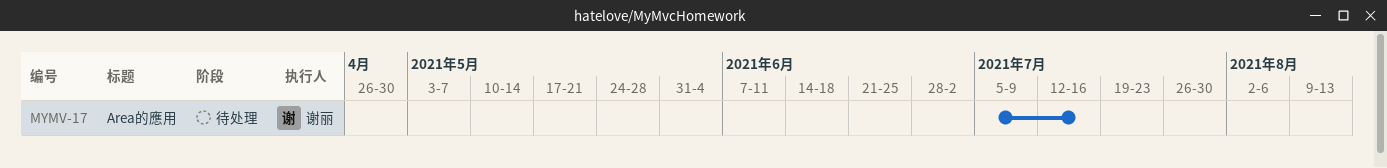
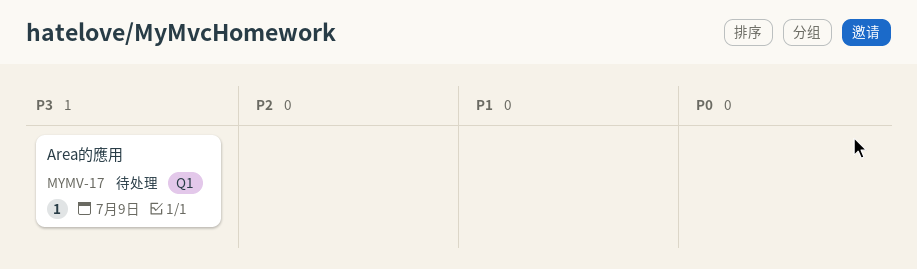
MYMV-17, due: Jul 16 -> Jul 9

